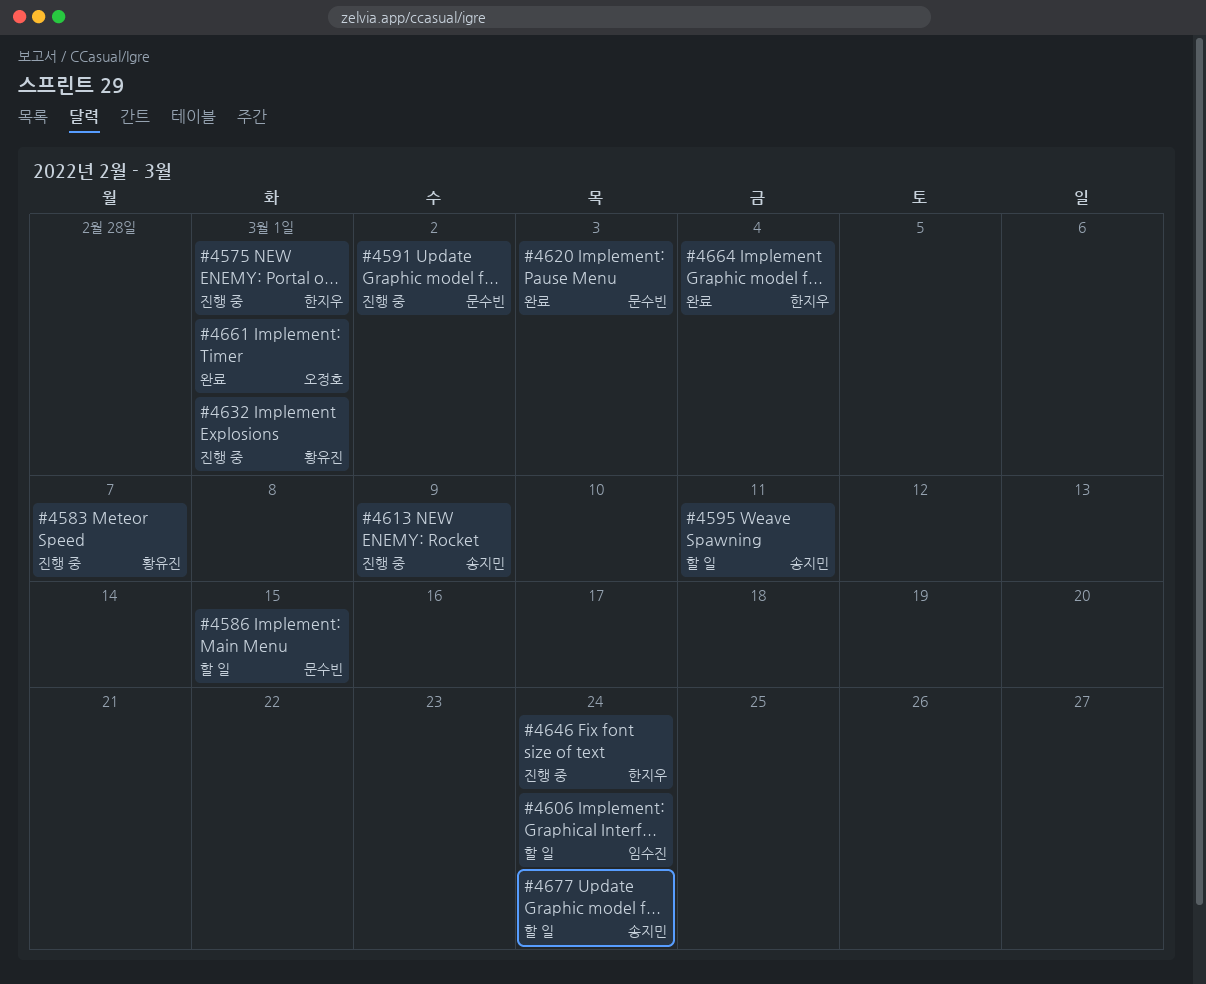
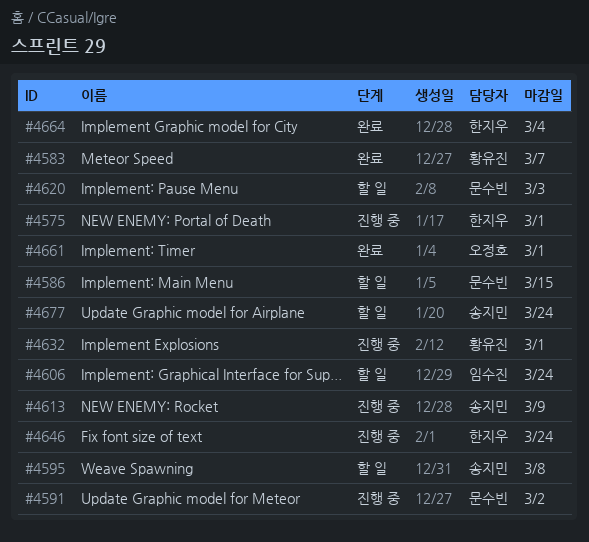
#4583, status: 진행 중 -> 완료
#4595, due: Mar 11 -> Mar 8
#4620, status: 완료 -> 할 일

